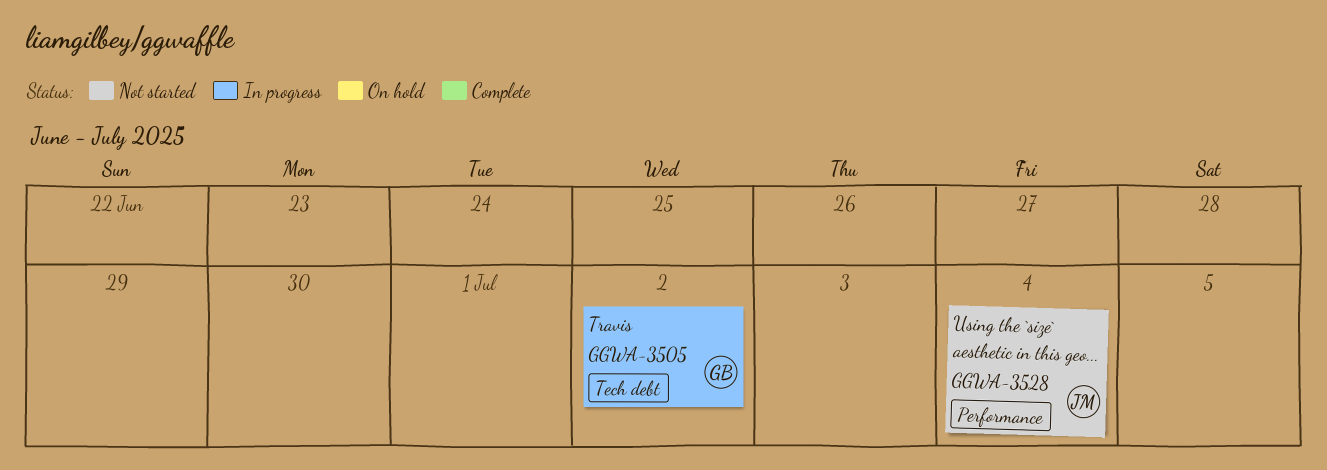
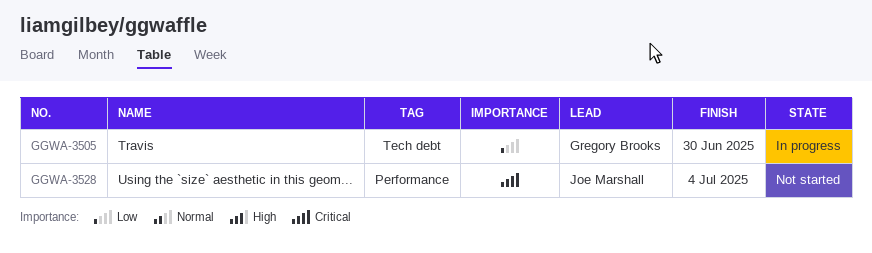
GGWA-3505, due: Jul 2 -> Jun 30

